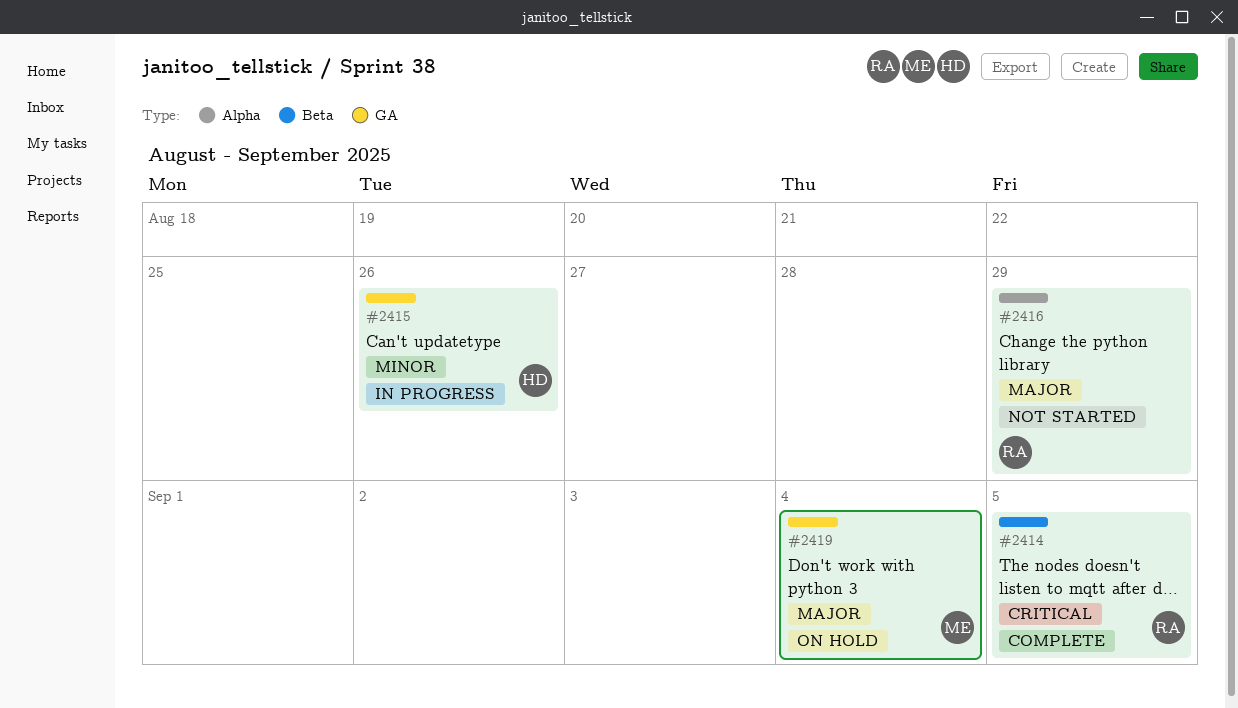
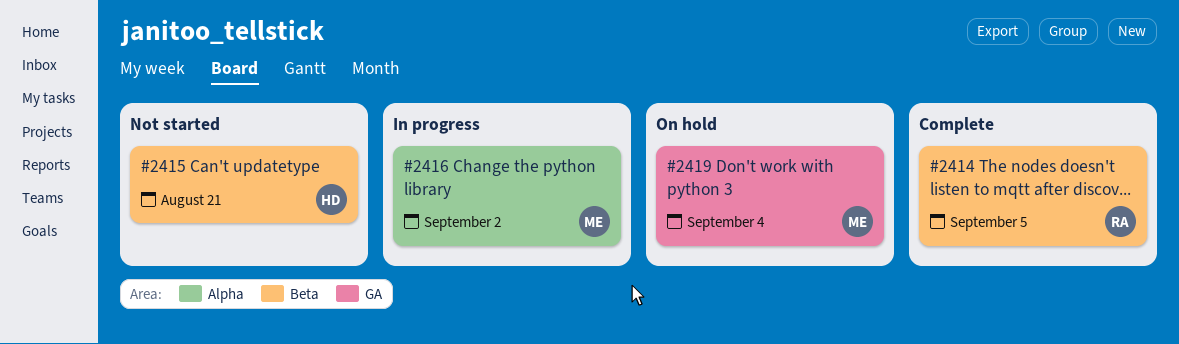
#2415, status: In progress -> Not started
#2415, label: GA -> Beta
#2415, due: Aug 26 -> Aug 21
#2416, status: Not started -> In progress
#2416, owner: RA -> ME
#2416, due: Aug 29 -> Sep 2

